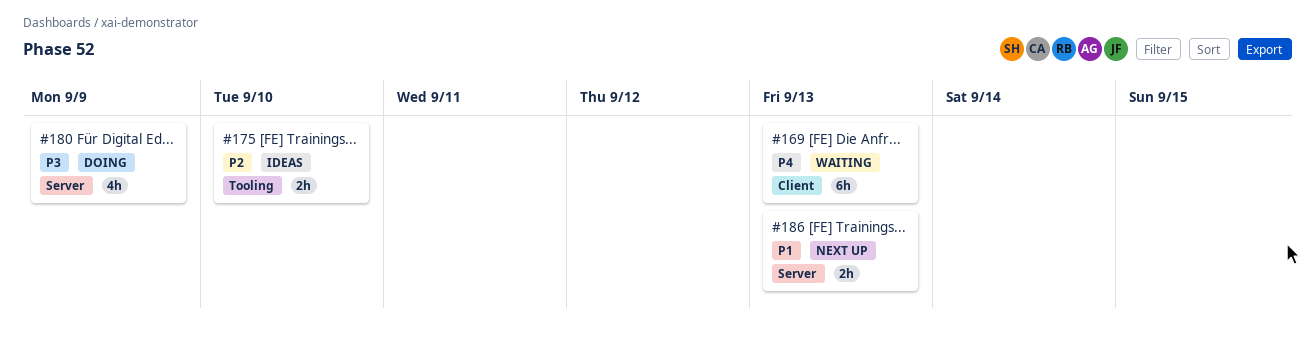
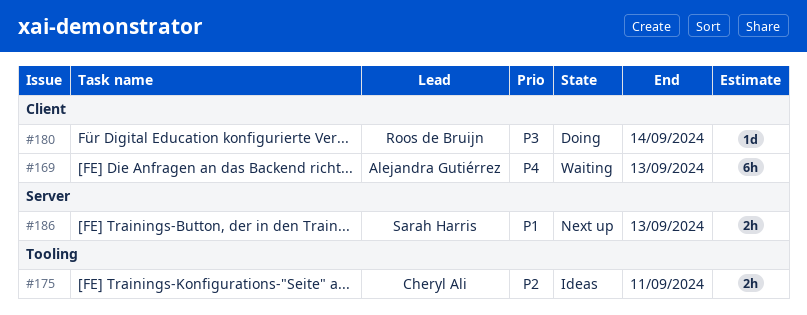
#175, due: Sep 10 -> Sep 11
#180, label: Server -> Client
#180, estimate: 4h -> 1d
#180, due: Sep 9 -> Sep 14

